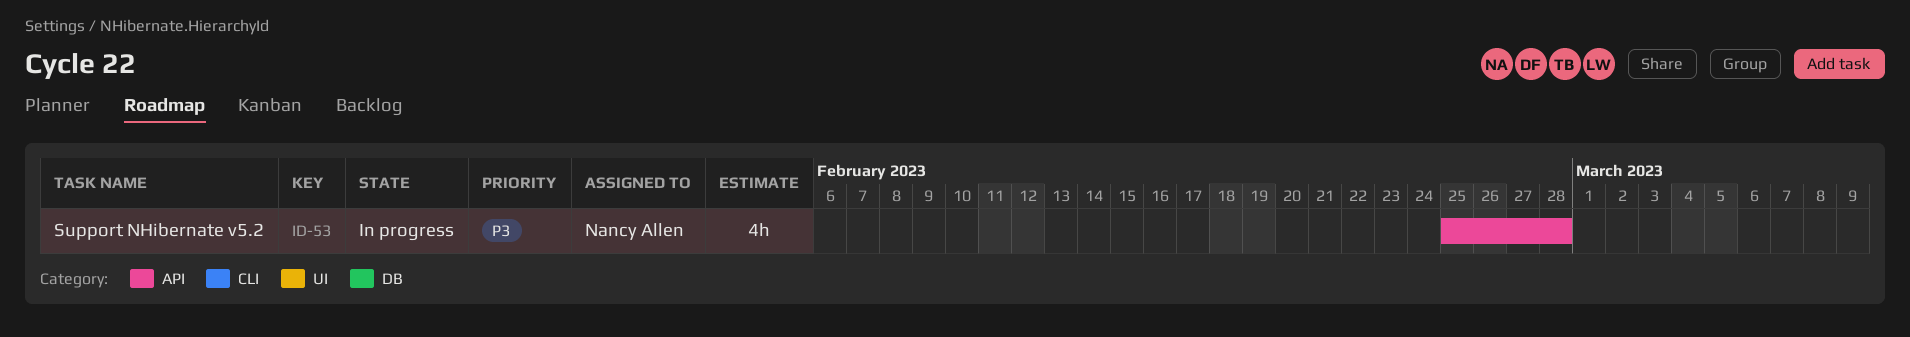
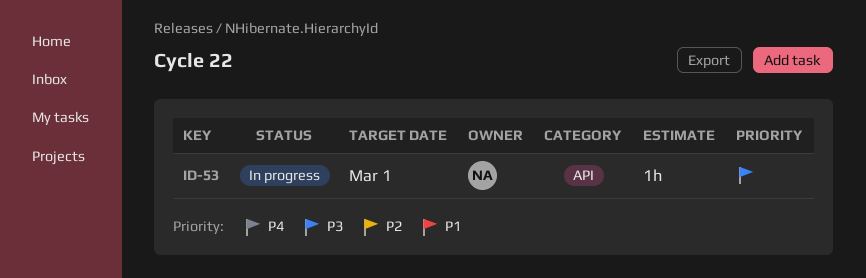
ID-53, estimate: 4h -> 1h
ID-53, due: Feb 28 -> Mar 1

